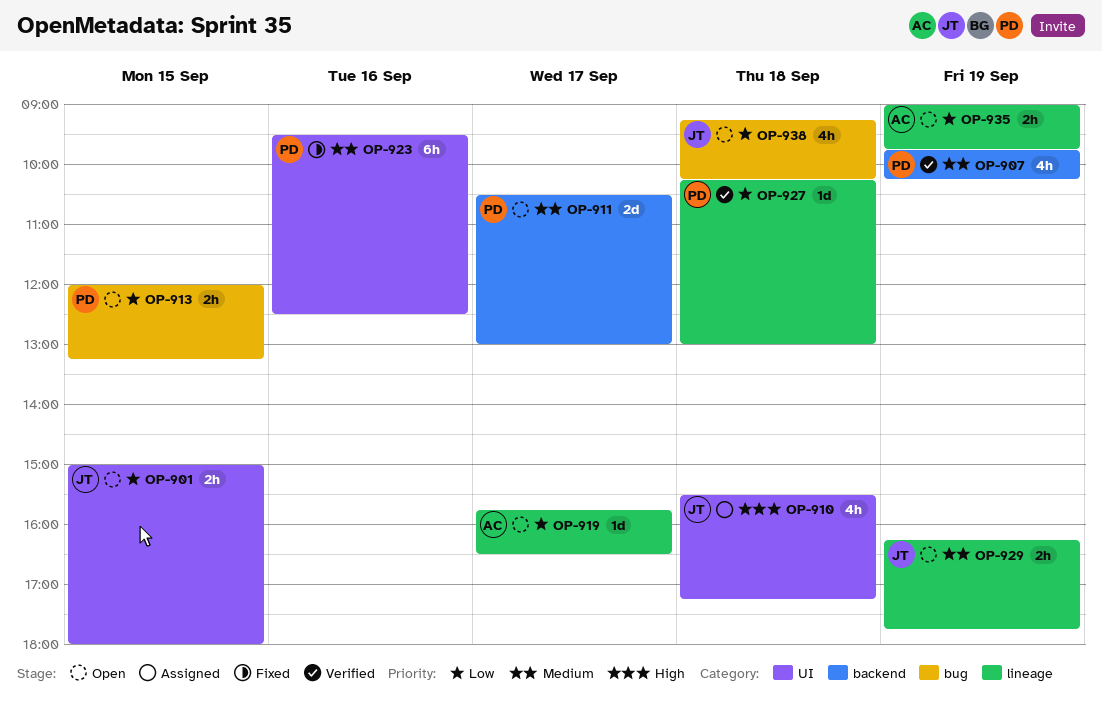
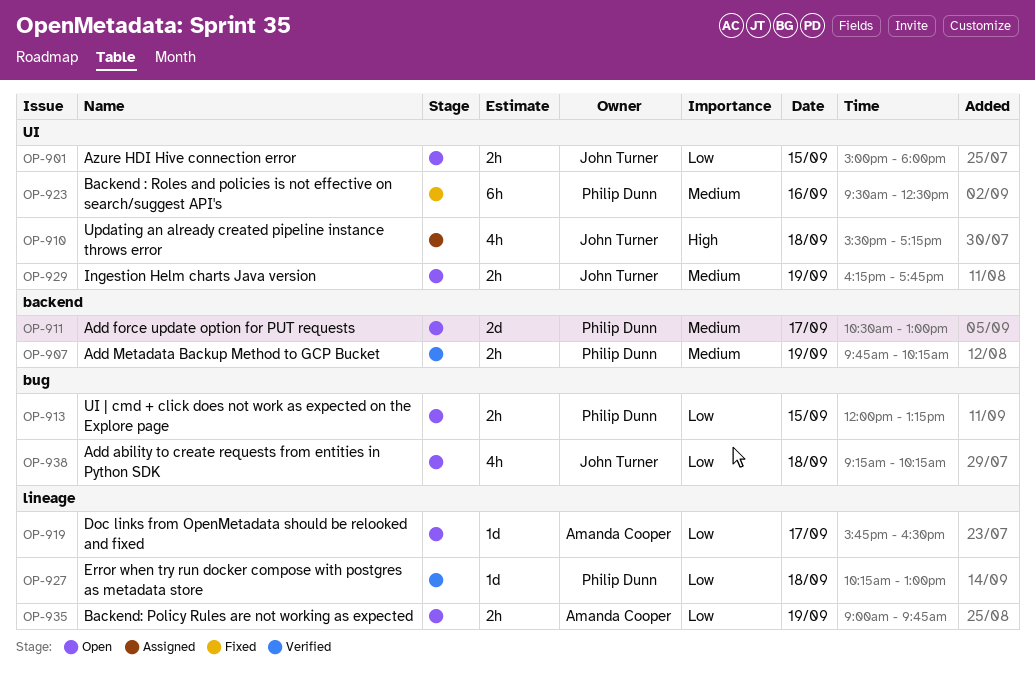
OP-907, estimate: 4h -> 2h
OP-929, label: lineage -> UI

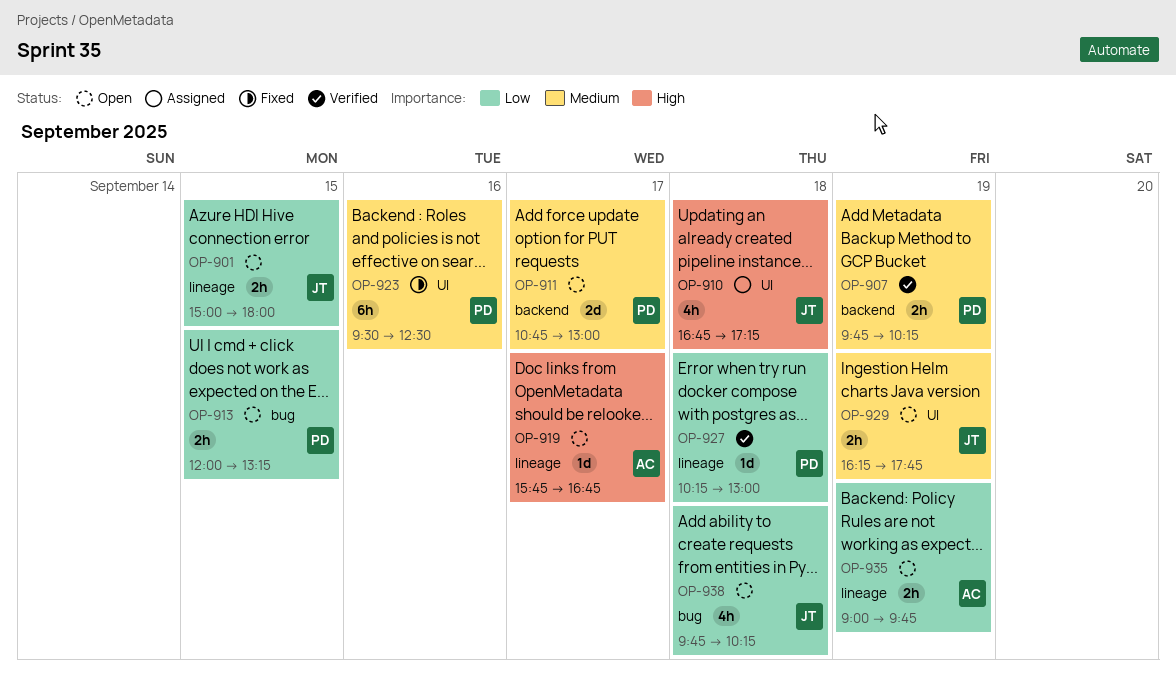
OP-901, label: UI -> lineage
OP-910, begins: 15:30 -> 16:45
OP-911, begins: 10:30 -> 10:45
OP-919, priority: Low -> High
OP-919, ends: 16:30 -> 16:45
OP-938, begins: 09:15 -> 09:45

